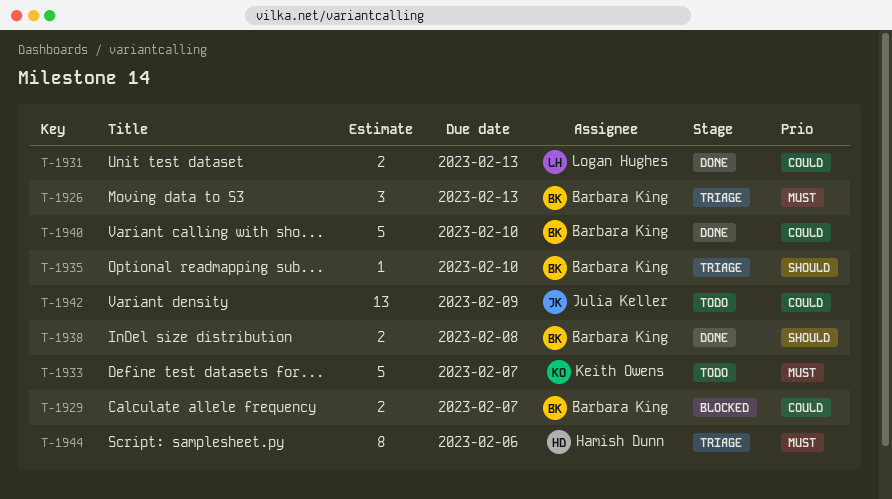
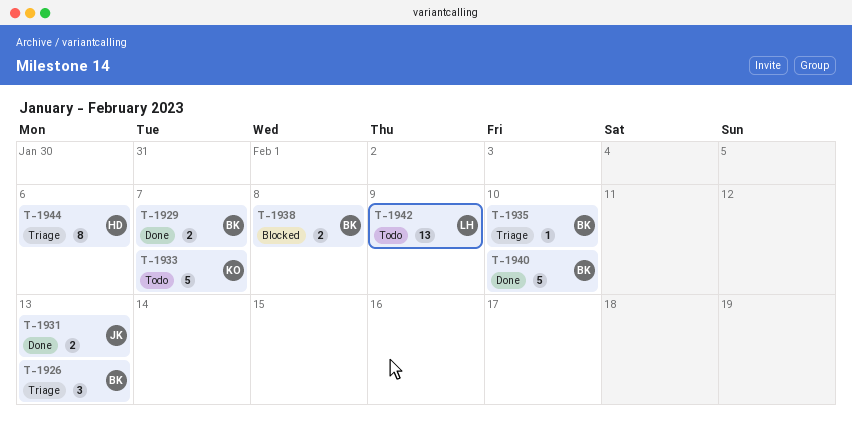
T-1929, status: Blocked -> Done
T-1931, owner: Logan Hughes -> Julia Keller
T-1938, status: Done -> Blocked
T-1942, owner: Julia Keller -> Logan Hughes

